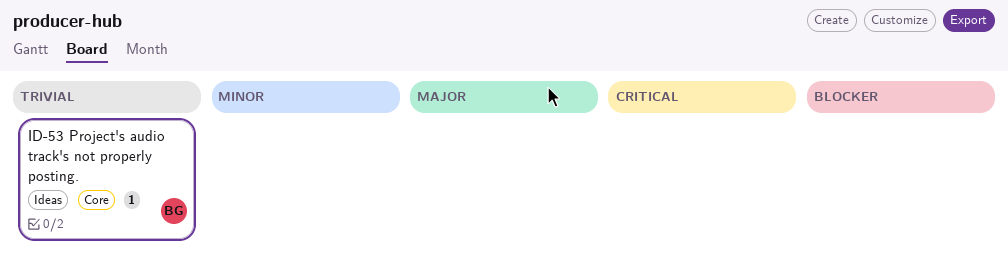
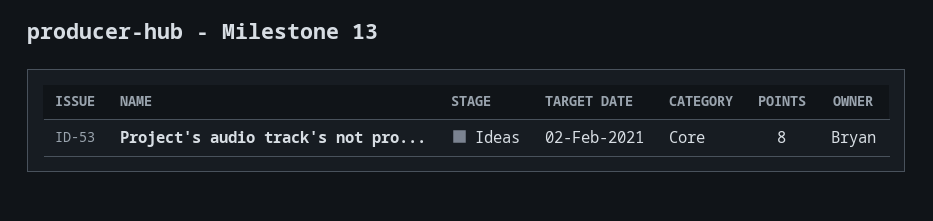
ID-53, estimate: 1 -> 8

